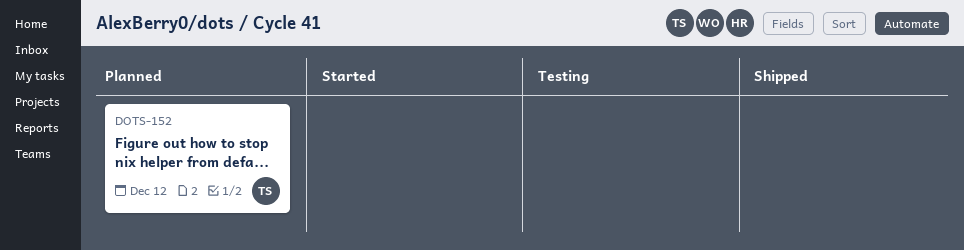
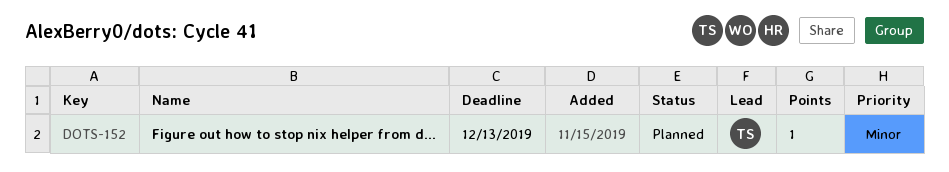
DOTS-152, due: Dec 12 -> Dec 13

